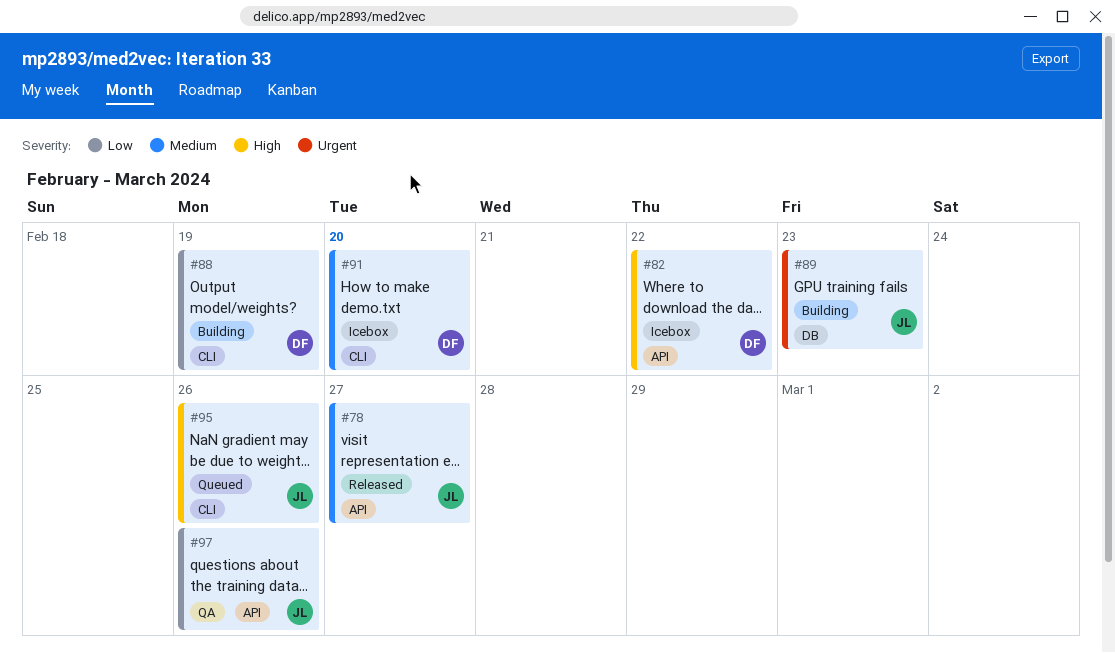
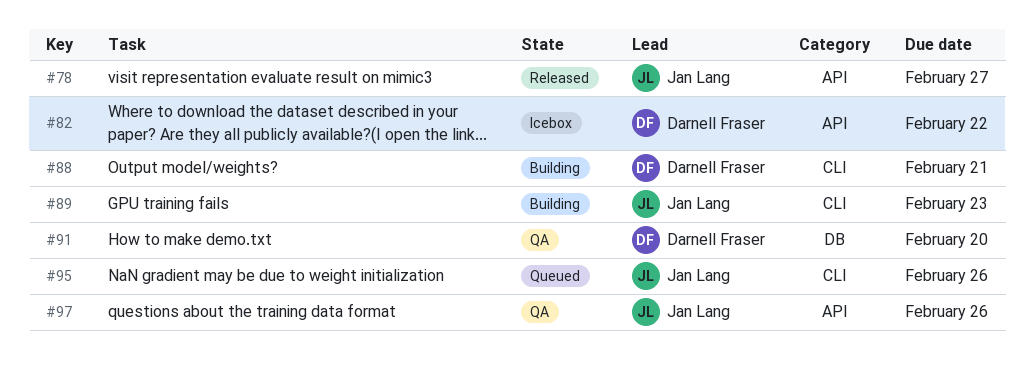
#88, due: Feb 19 -> Feb 21
#89, label: DB -> CLI
#91, status: Icebox -> QA
#91, label: CLI -> DB

